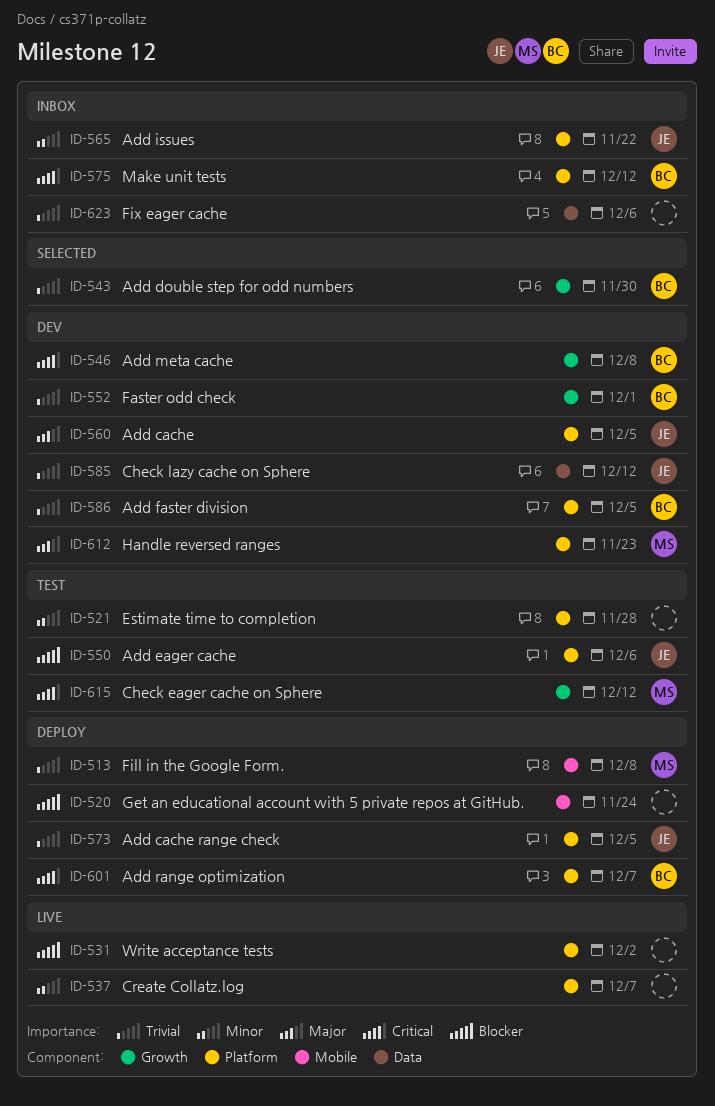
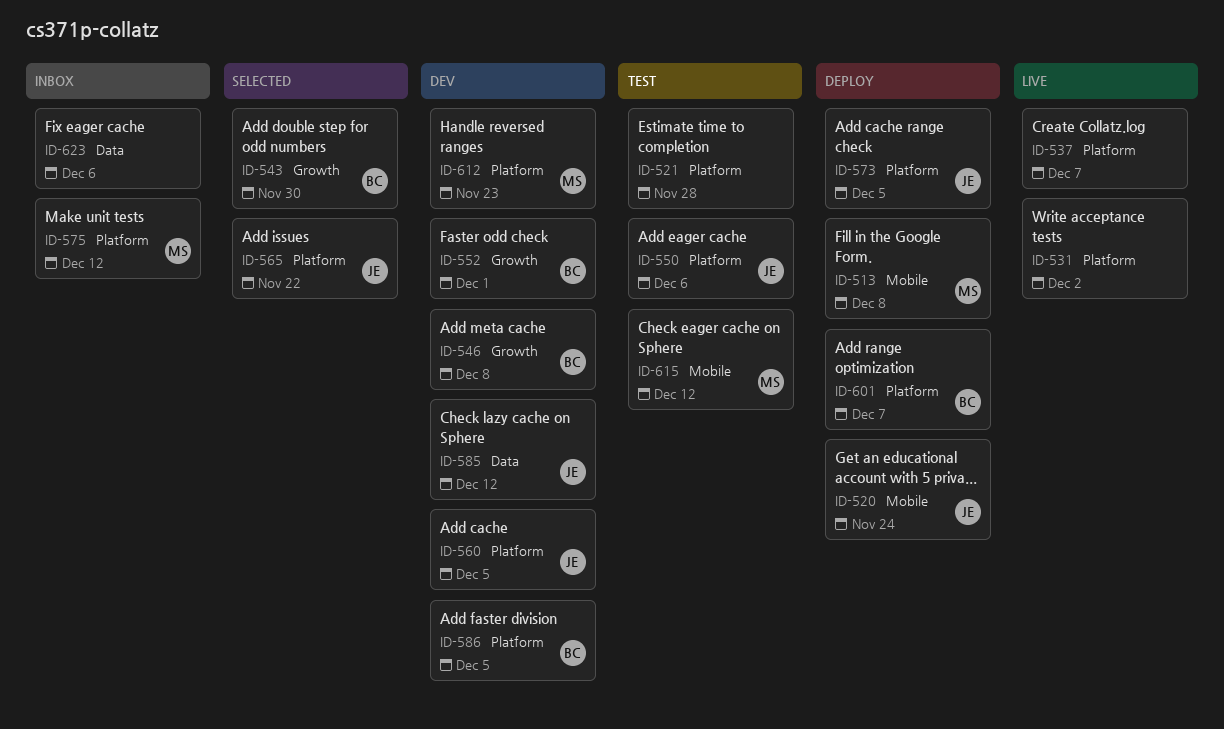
ID-520, owner: none -> JE
ID-565, status: Inbox -> Selected
ID-575, owner: BC -> MS
ID-615, label: Growth -> Mobile

